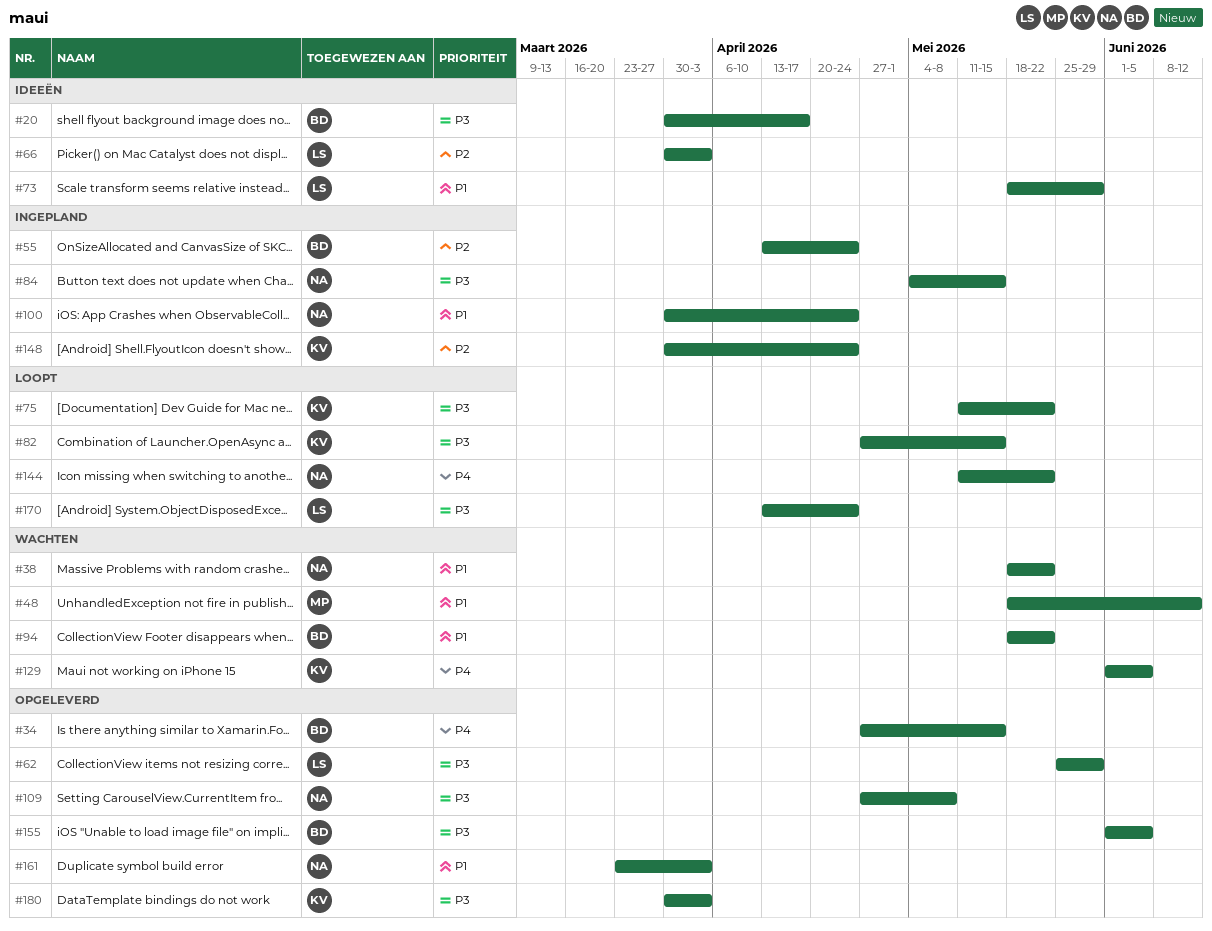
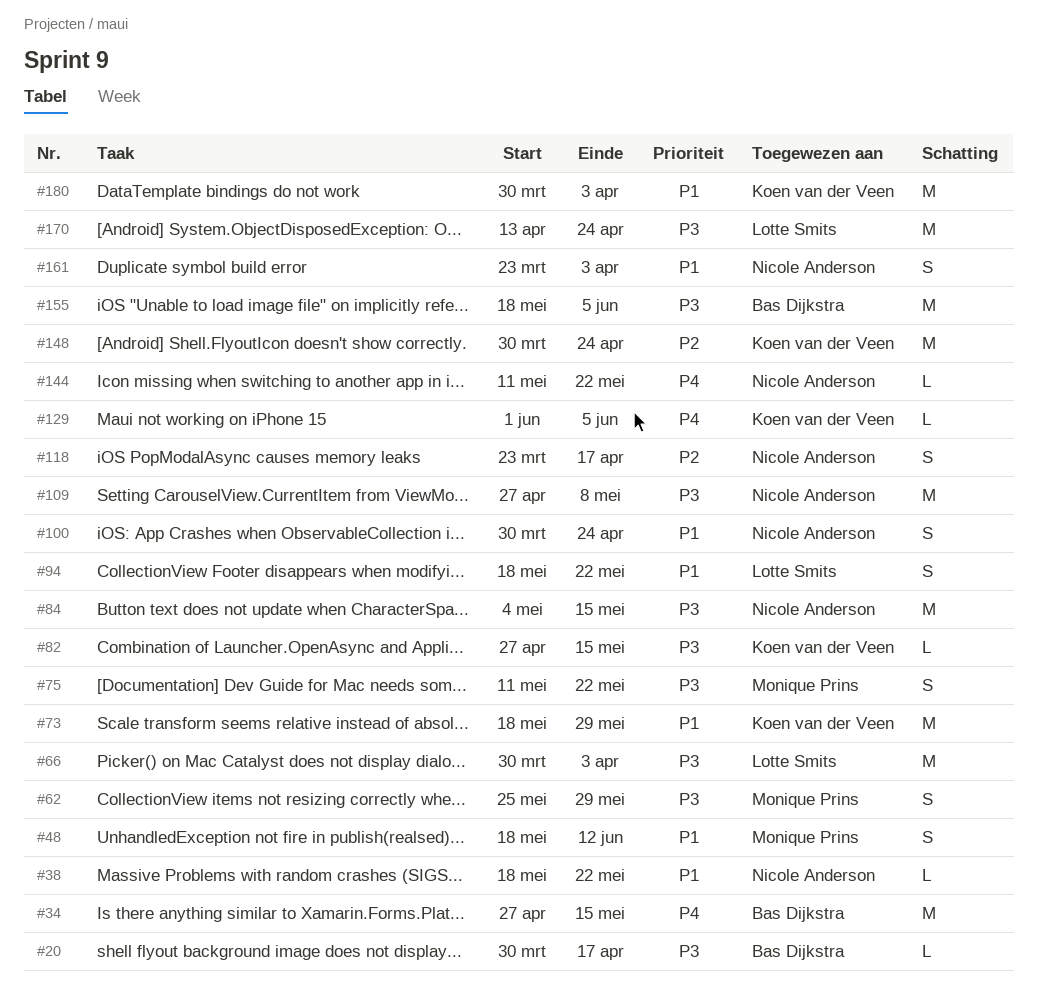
#55: present -> none
#62, owner: Lotte Smits -> Monique Prins
#66, priority: P2 -> P3
#73, owner: Lotte Smits -> Koen van der Veen
#75, owner: Koen van der Veen -> Monique Prins
#94, owner: Bas Dijkstra -> Lotte Smits
#118: none -> present
#155, start: Jun 1 -> May 18
#180, priority: P3 -> P1

